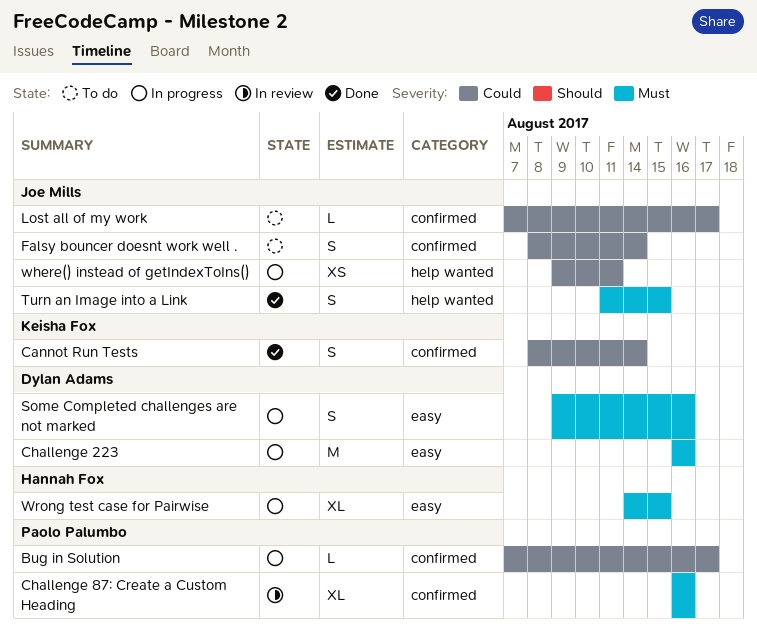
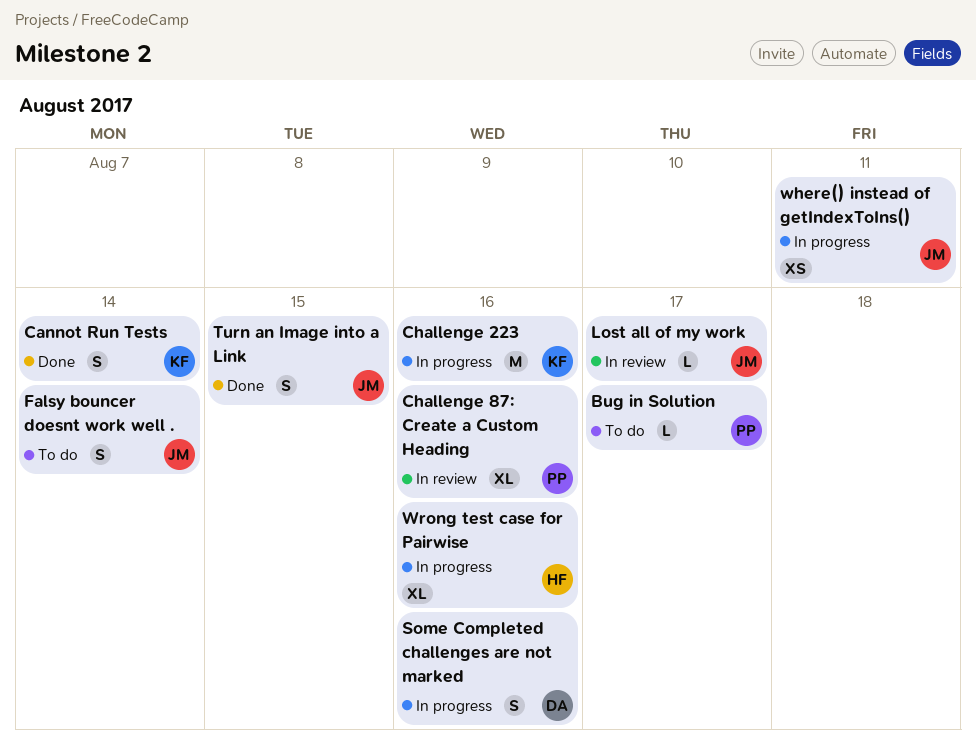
Bug in Solution, status: In progress -> To do
Challenge 223, owner: Dylan Adams -> Keisha Fox
Lost all of my work, status: To do -> In review
Wrong test case for Pairwise, due: Aug 15 -> Aug 16

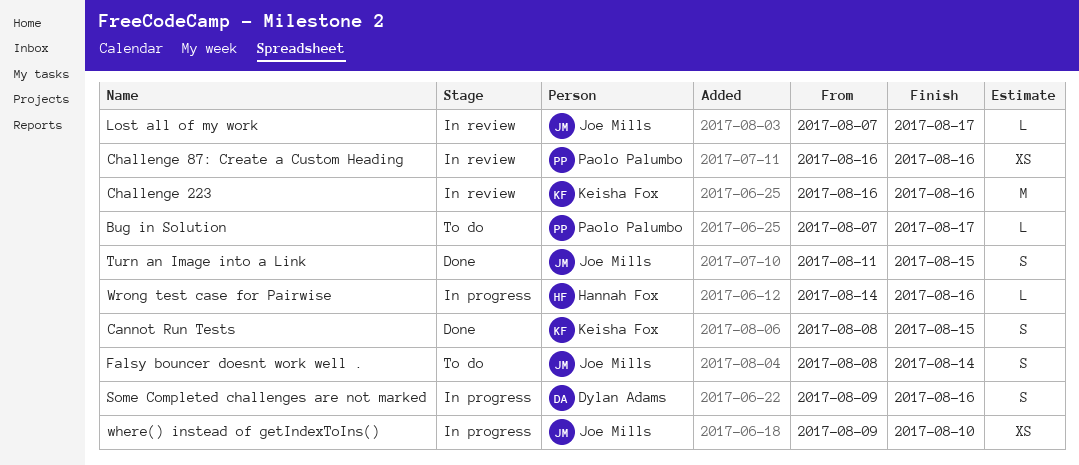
Cannot Run Tests, due: Aug 14 -> Aug 15
Challenge 223, status: In progress -> In review
Challenge 87: Create a Custom Heading, estimate: XL -> XS
where() instead of getIndexToIns(), due: Aug 11 -> Aug 10
Wrong test case for Pairwise, estimate: XL -> L

